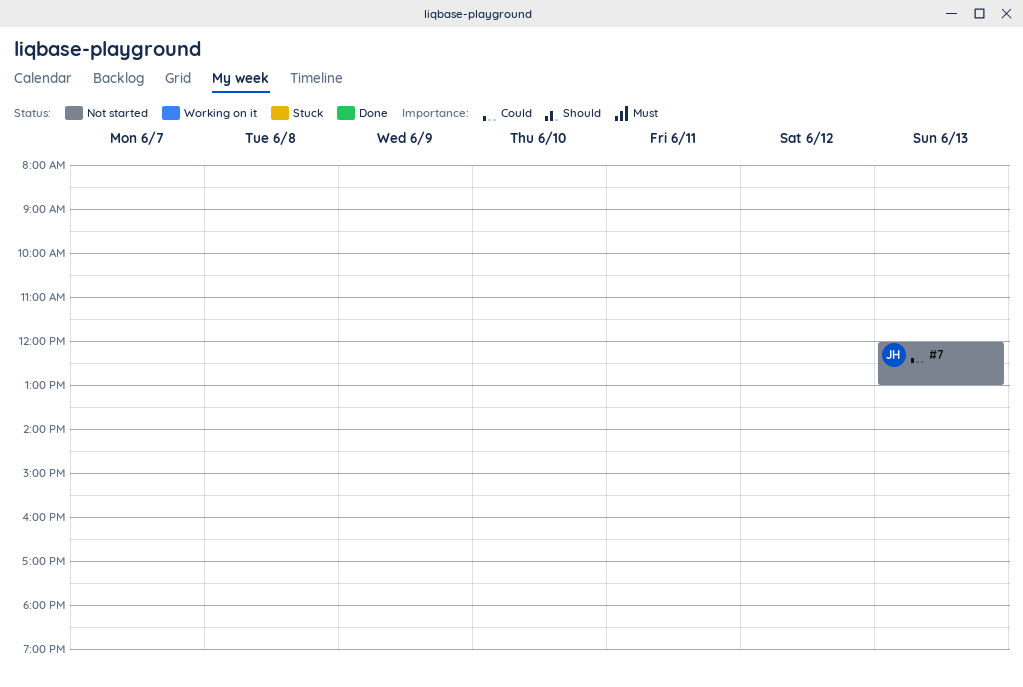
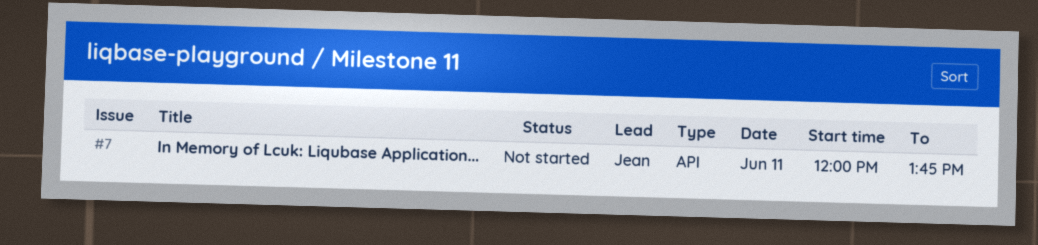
#7, day: Jun 13 -> Jun 11
#7, ends: 13:00 -> 13:45

